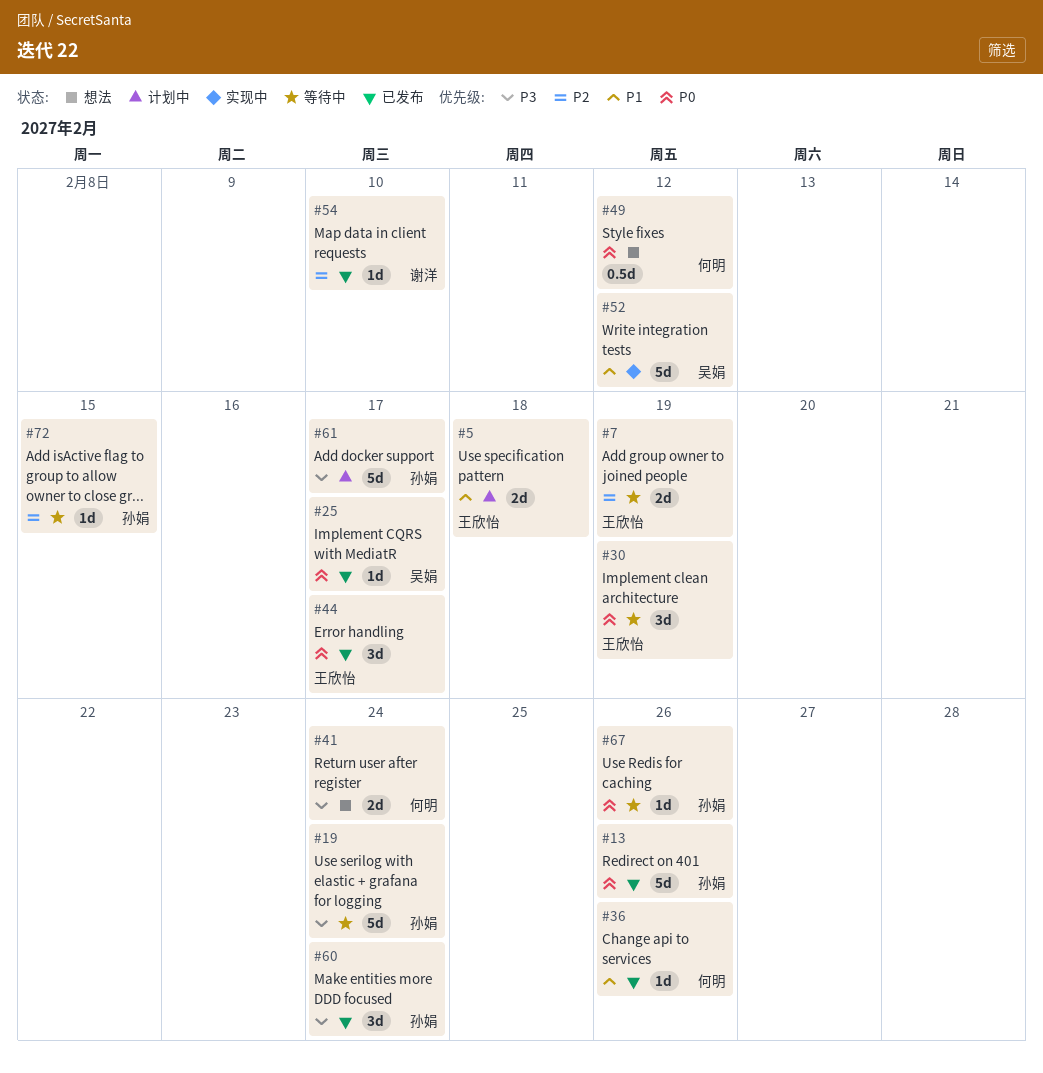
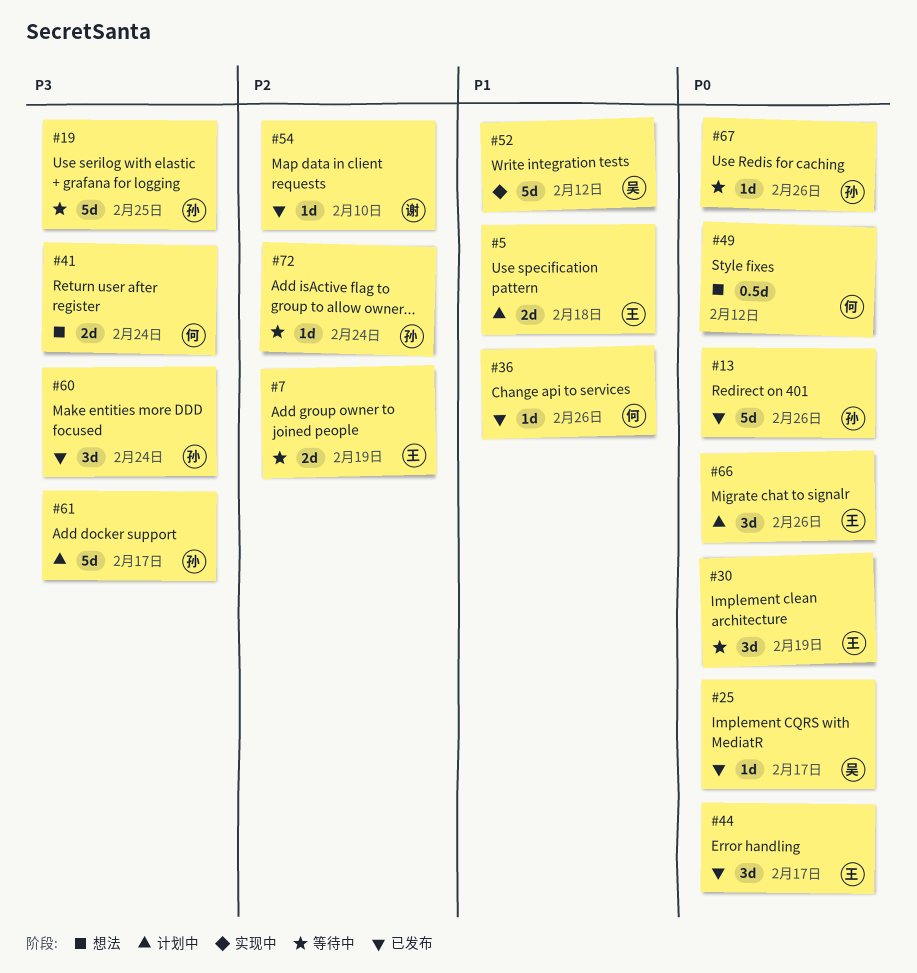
#19, due: Feb 24 -> Feb 25
#66: none -> present
#72, due: Feb 15 -> Feb 24

